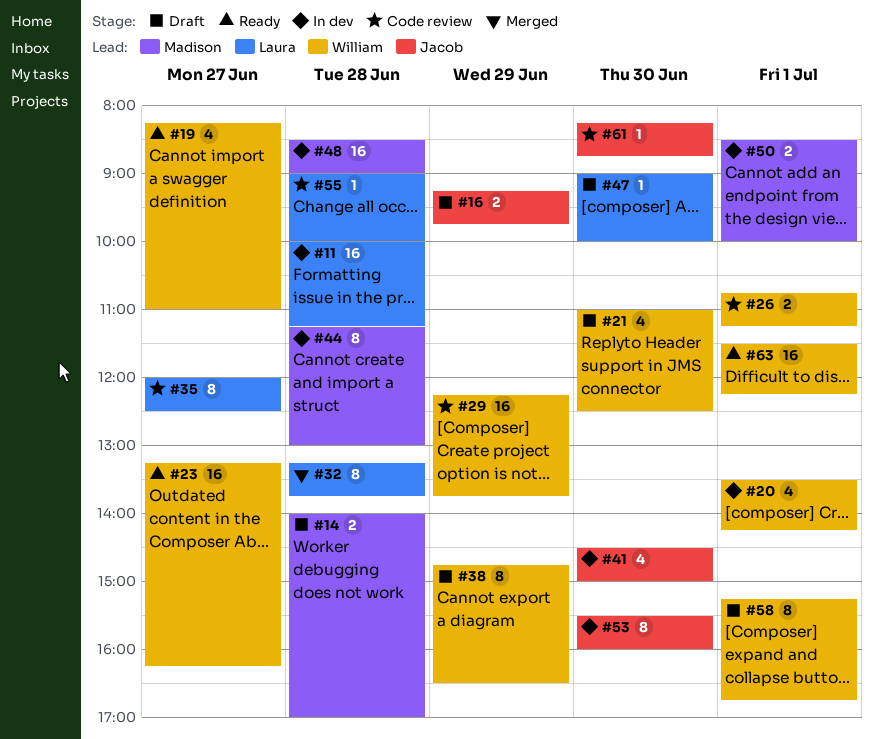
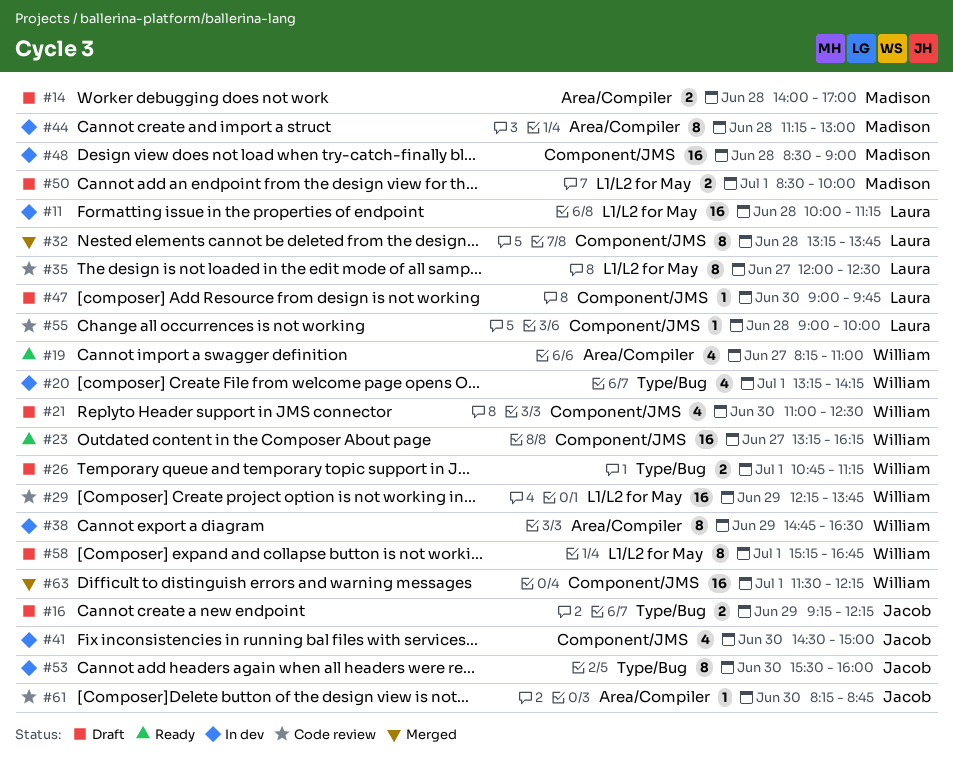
#16, ends: 09:45 -> 12:15
#20, begins: 13:30 -> 13:15
#26, status: Code review -> Draft
#38, status: Draft -> In dev
#47, ends: 10:00 -> 09:45
#50, status: In dev -> Draft
#63, status: Ready -> Merged

